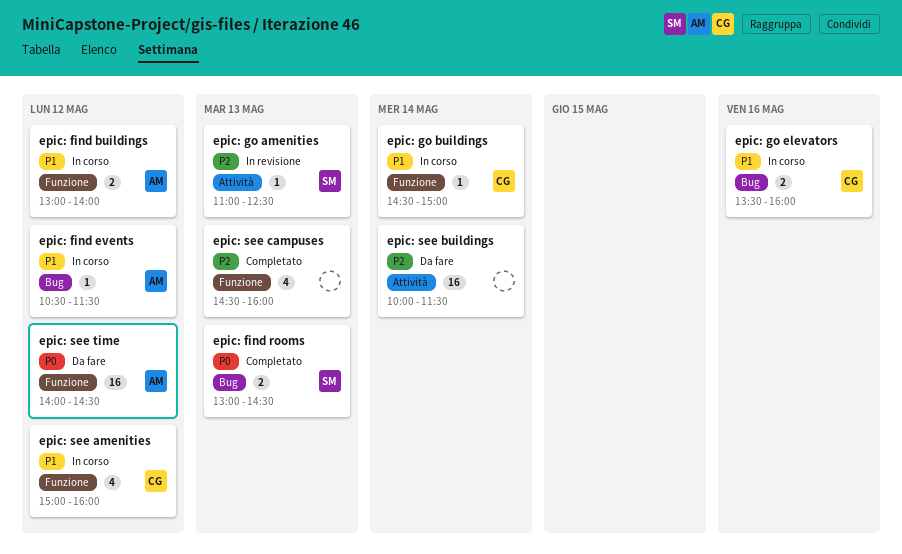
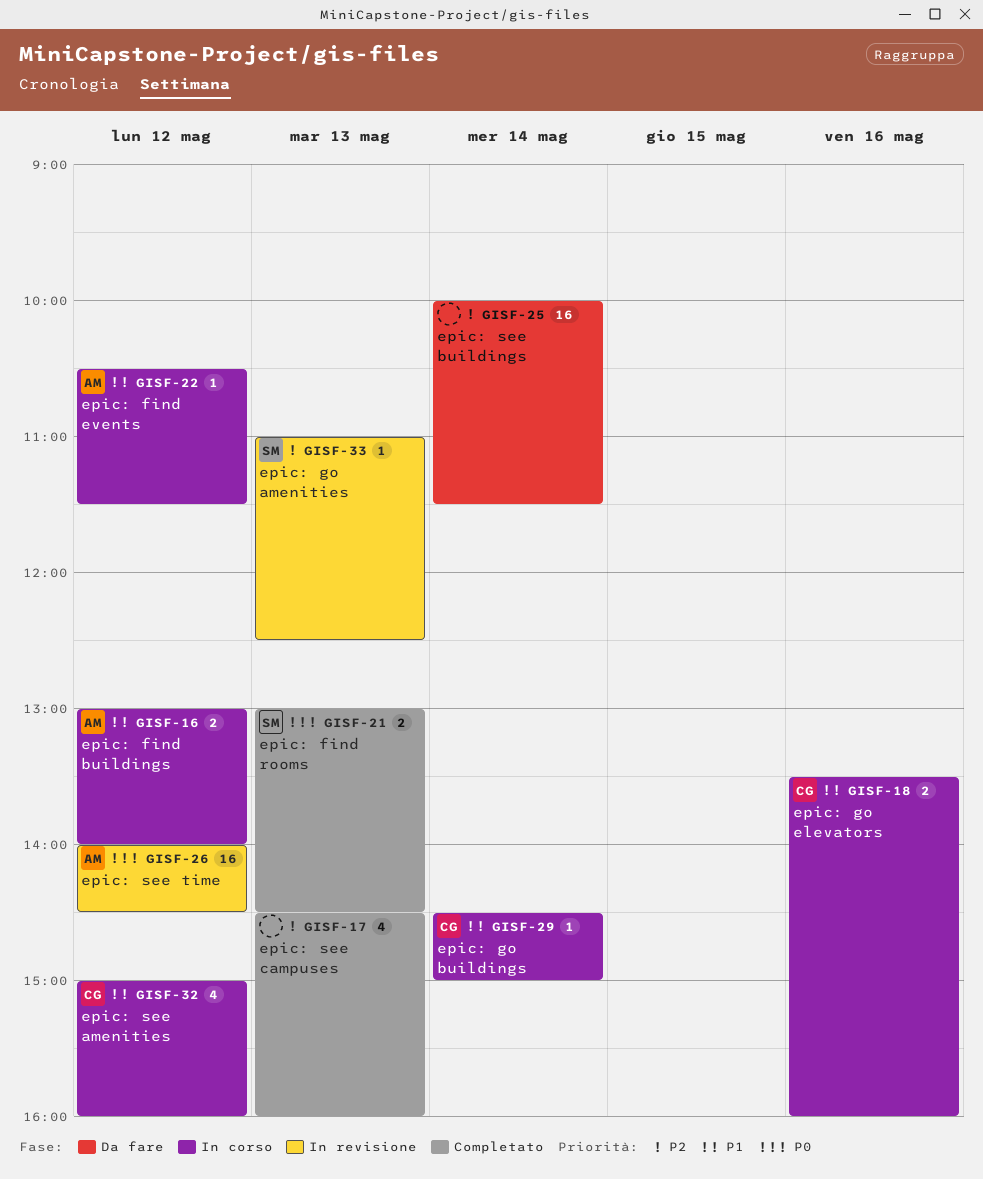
epic: see time, status: Da fare -> In revisione

